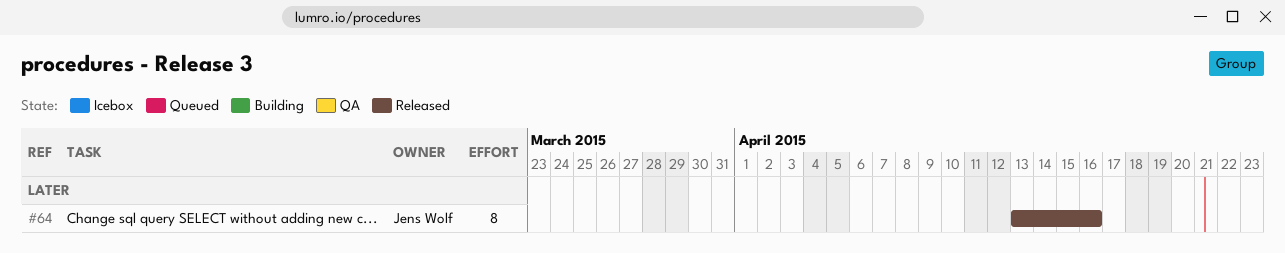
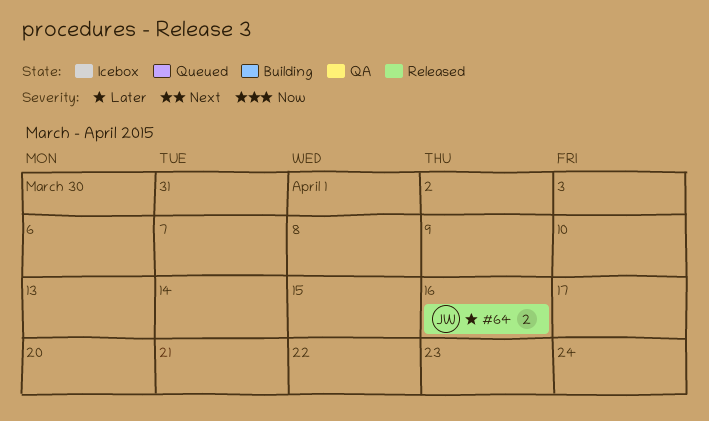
#64, estimate: 8 -> 2
#64, start: Apr 13 -> Apr 16

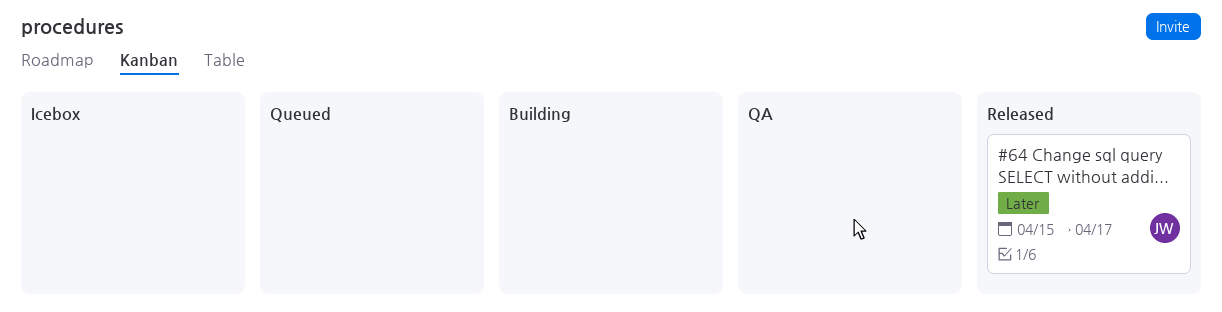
#64, start: Apr 16 -> Apr 15
#64, due: Apr 16 -> Apr 17

